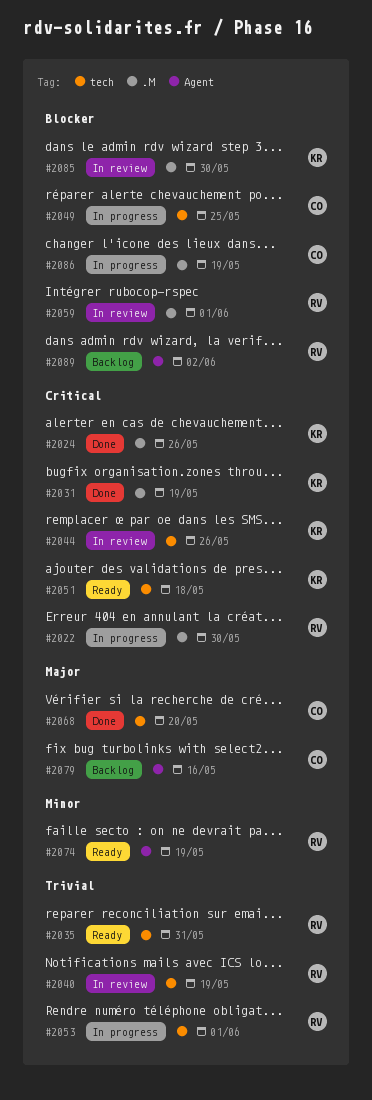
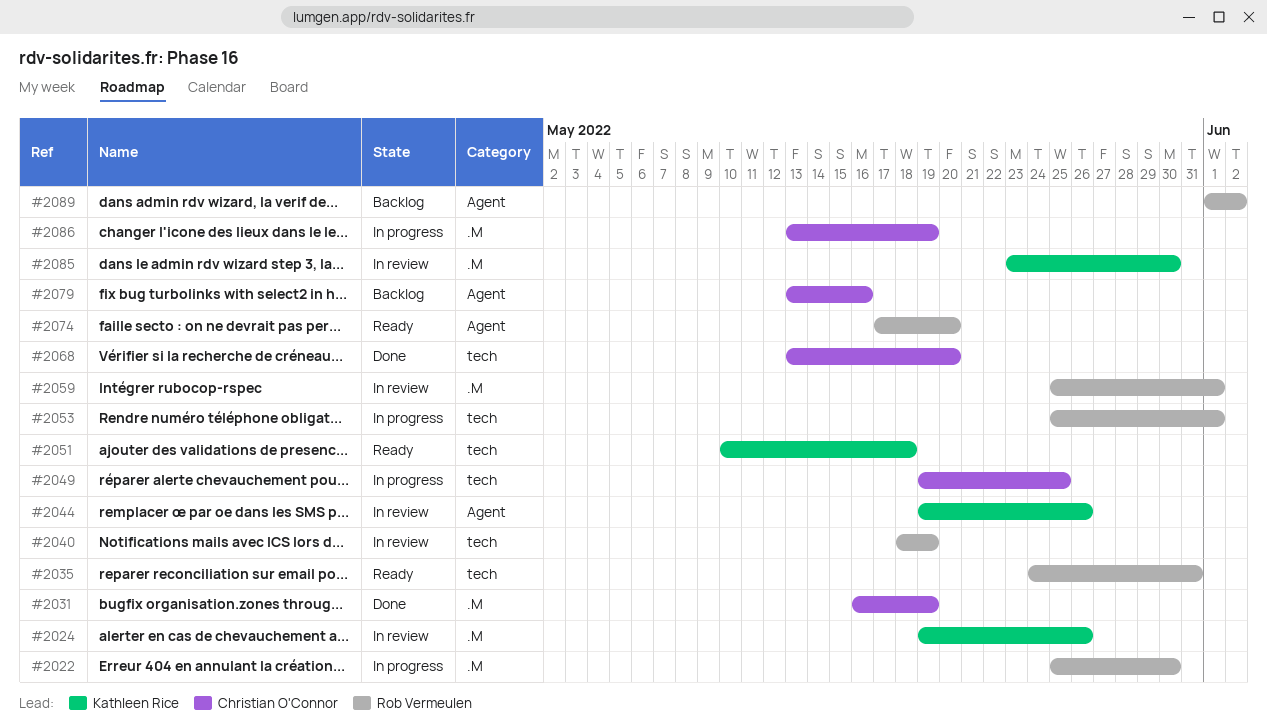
#2024, status: Done -> In review
#2031, owner: Kathleen Rice -> Christian O'Connor
#2044, label: tech -> Agent
#2074, due: May 19 -> May 20

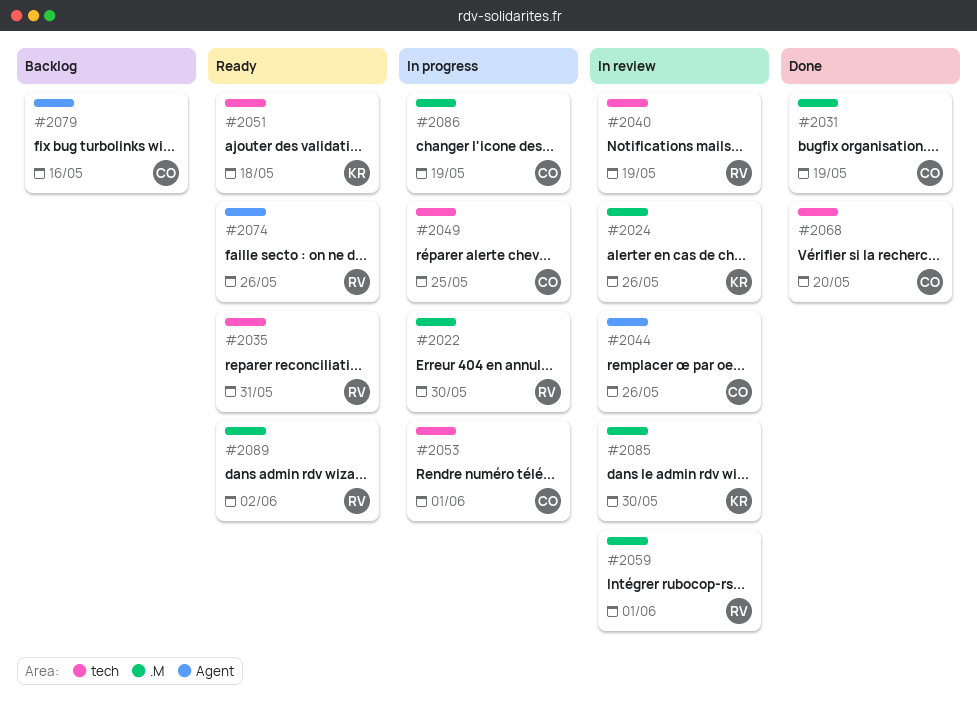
#2044, owner: Kathleen Rice -> Christian O'Connor
#2053, owner: Rob Vermeulen -> Christian O'Connor
#2074, due: May 20 -> May 26
#2089, status: Backlog -> Ready
#2089, label: Agent -> .M

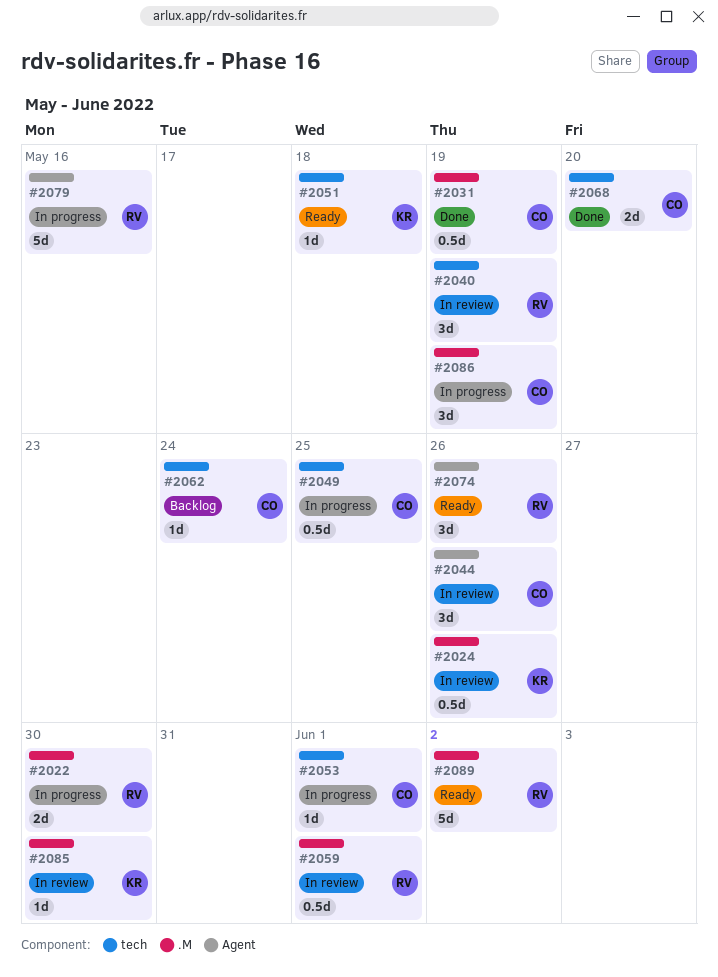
#2035: present -> none
#2062: none -> present
#2079, status: Backlog -> In progress
#2079, owner: CO -> RV

